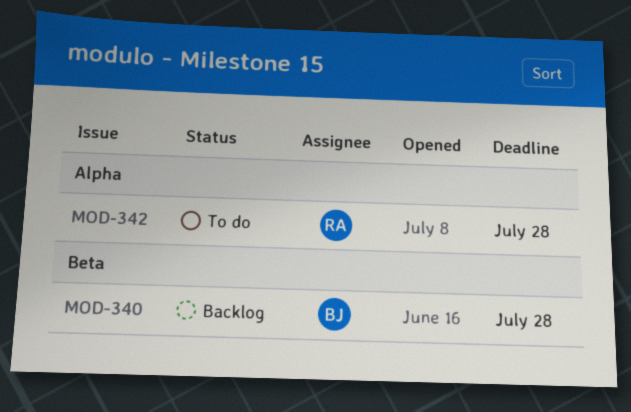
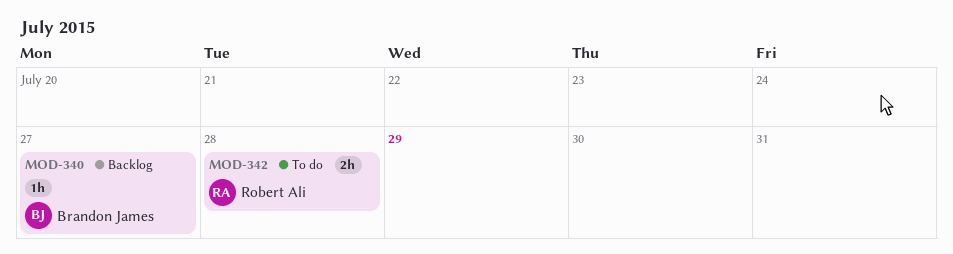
MOD-340, due: Jul 28 -> Jul 27

